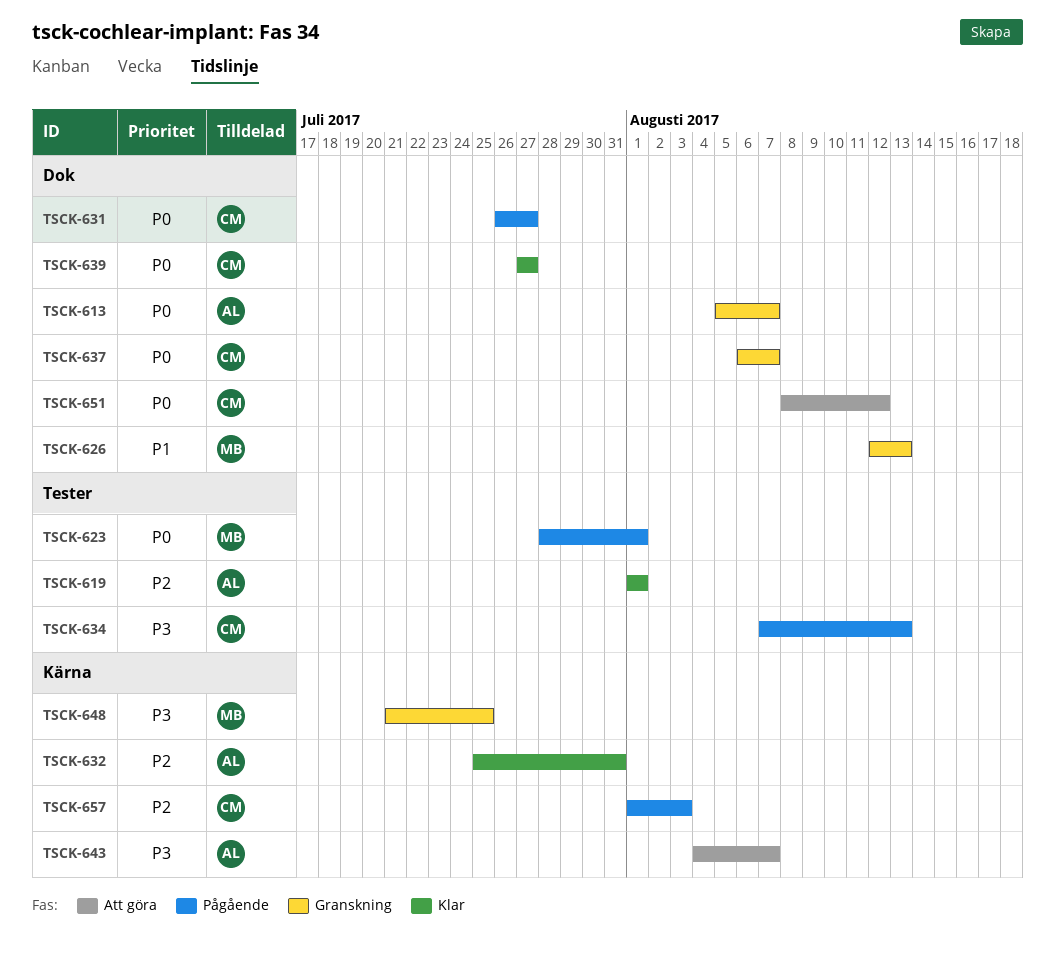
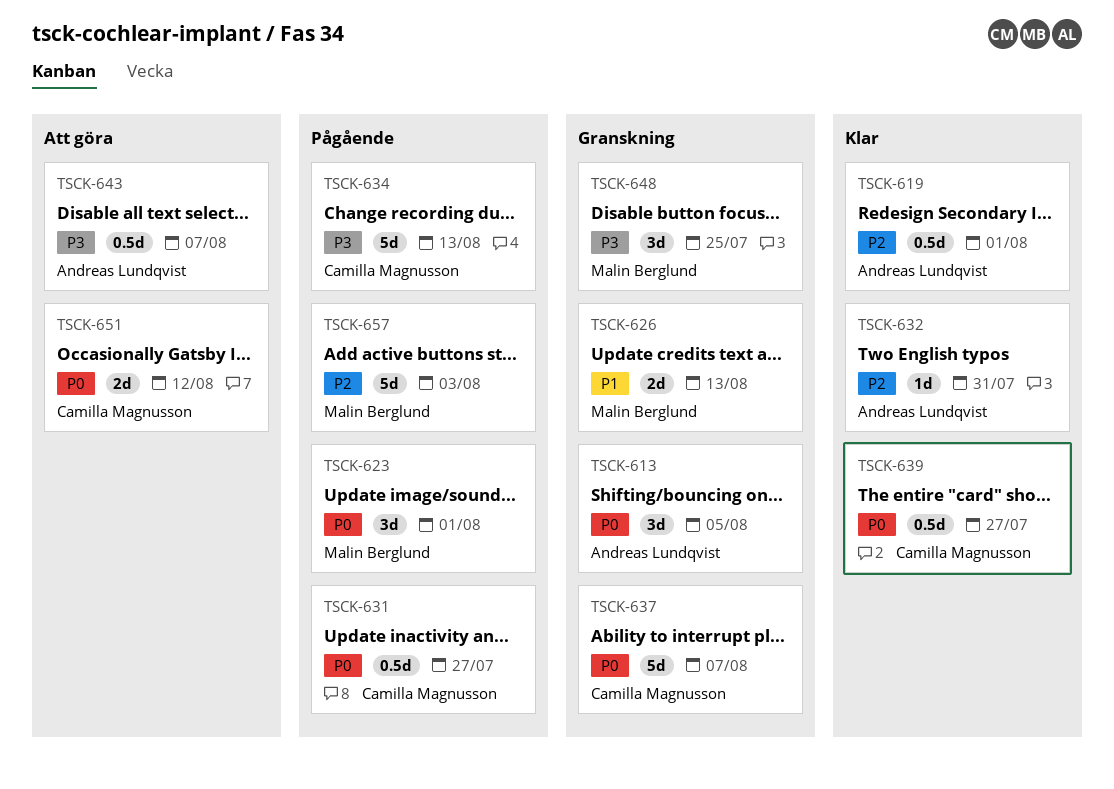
TSCK-613, due: Aug 7 -> Aug 5
TSCK-657, owner: Camilla Magnusson -> Malin Berglund

